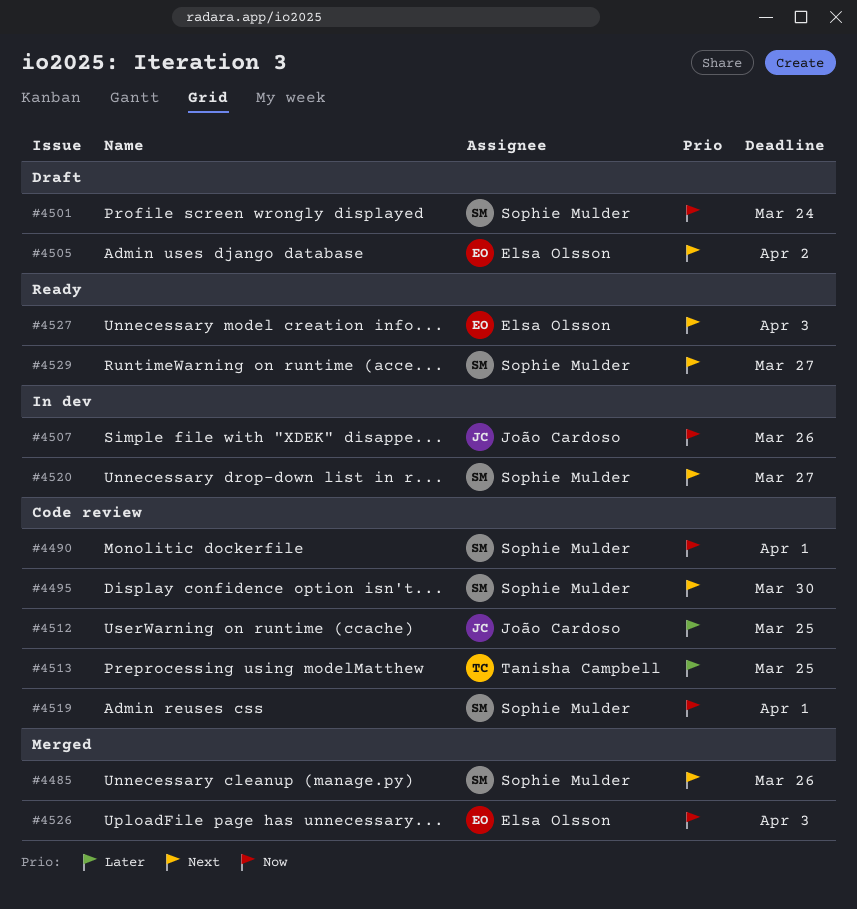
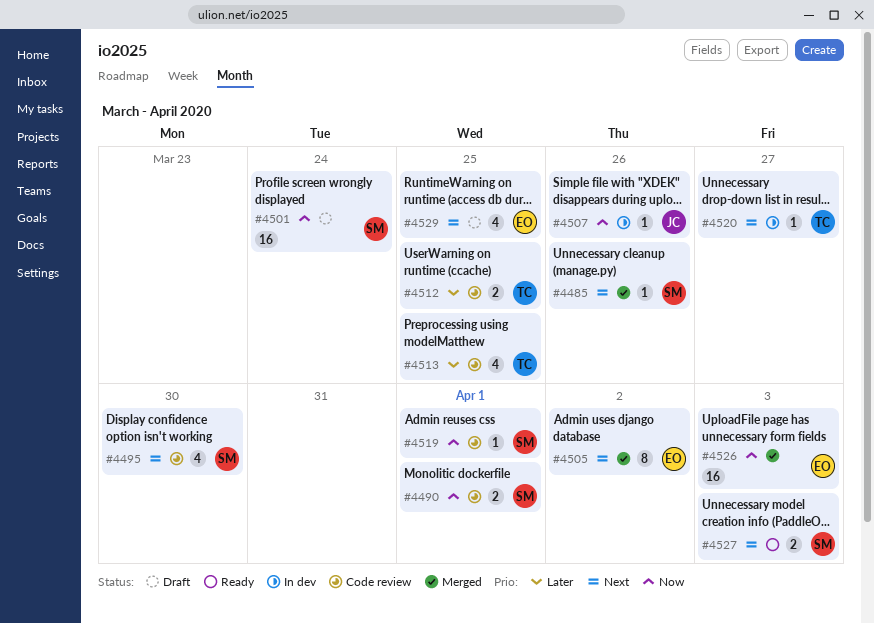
#4505, status: Draft -> Merged
#4512, owner: João Cardoso -> Tanisha Campbell
#4520, owner: Sophie Mulder -> Tanisha Campbell
#4527, owner: Elsa Olsson -> Sophie Mulder
#4529, status: Ready -> Draft
#4529, owner: Sophie Mulder -> Elsa Olsson
#4529, due: Mar 27 -> Mar 25

